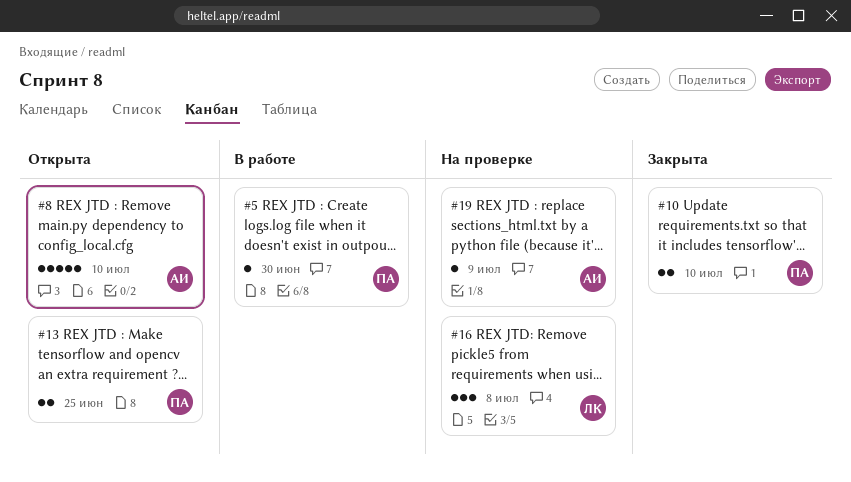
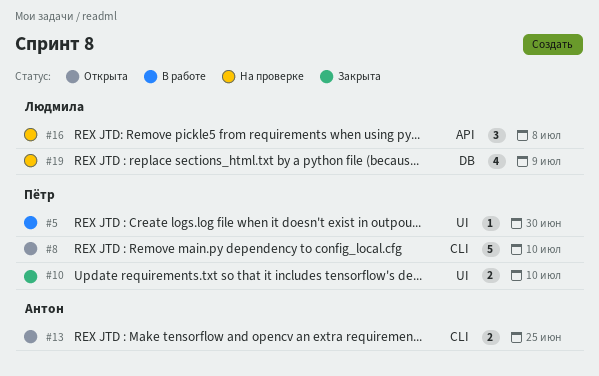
#8, owner: Антон -> Пётр
#13, owner: Пётр -> Антон
#19, owner: Антон -> Людмила
#19, estimate: 1 -> 4

